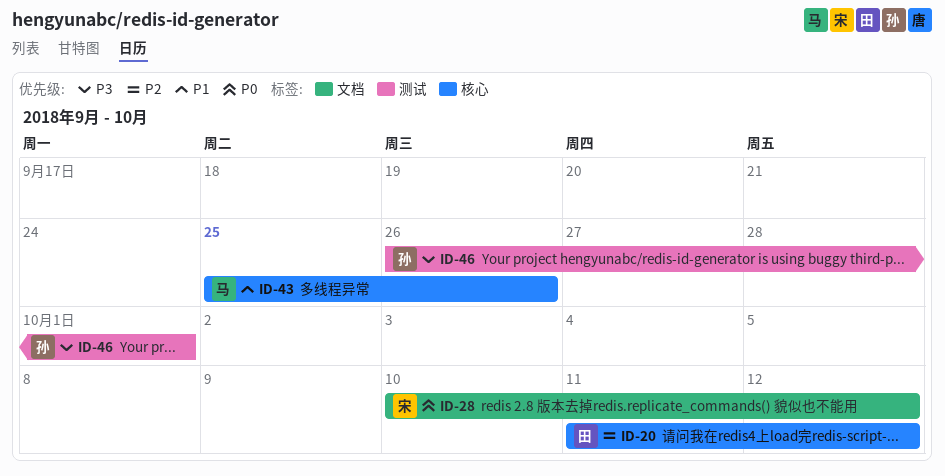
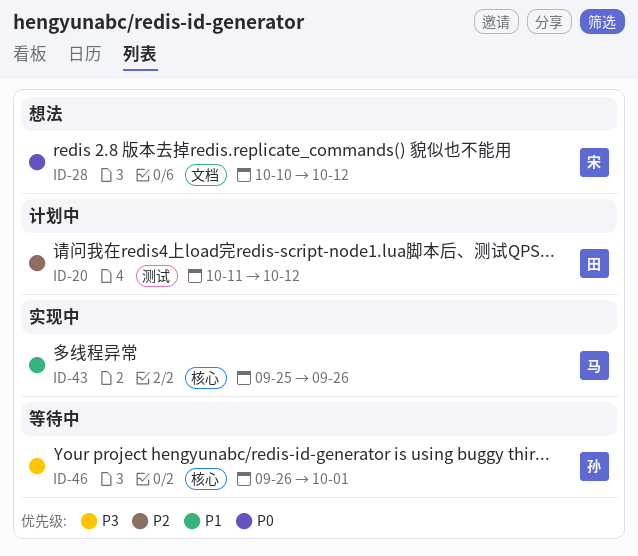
ID-20, label: 核心 -> 测试
ID-46, label: 测试 -> 核心

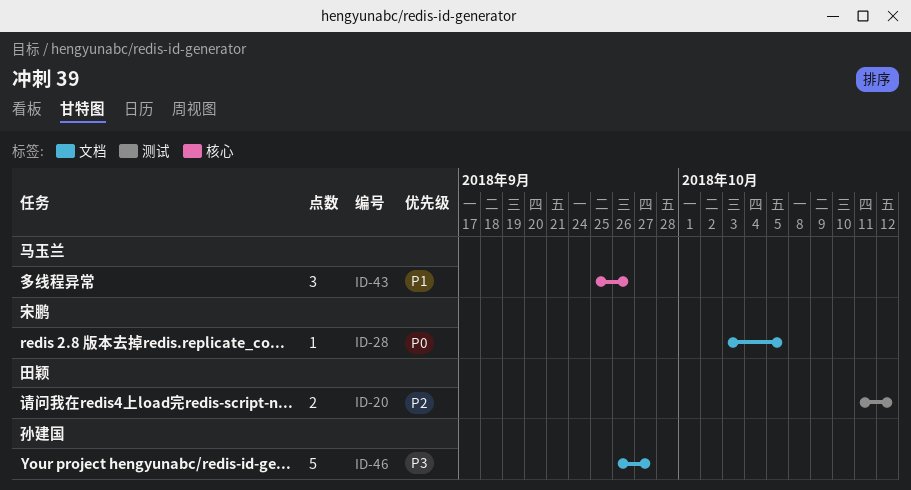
ID-28, start: Oct 10 -> Oct 3
ID-28, due: Oct 12 -> Oct 5
ID-46, label: 核心 -> 文档
ID-46, due: Oct 1 -> Sep 27

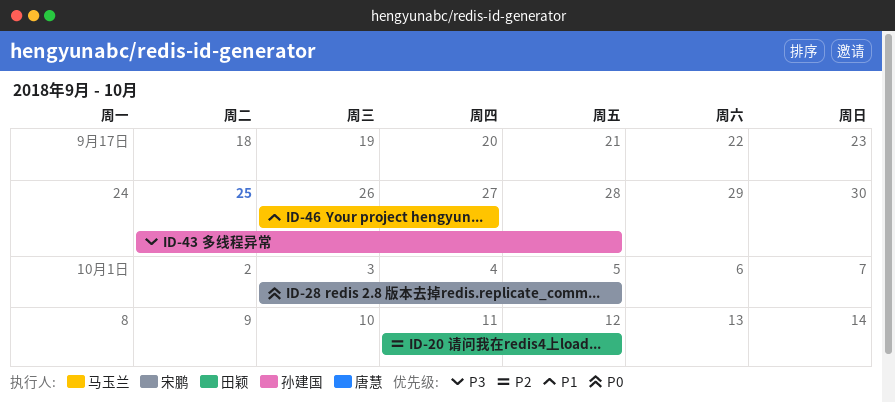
ID-43, owner: 马玉兰 -> 孙建国
ID-43, priority: P1 -> P3
ID-43, due: Sep 26 -> Sep 28
ID-46, owner: 孙建国 -> 马玉兰
ID-46, priority: P3 -> P1

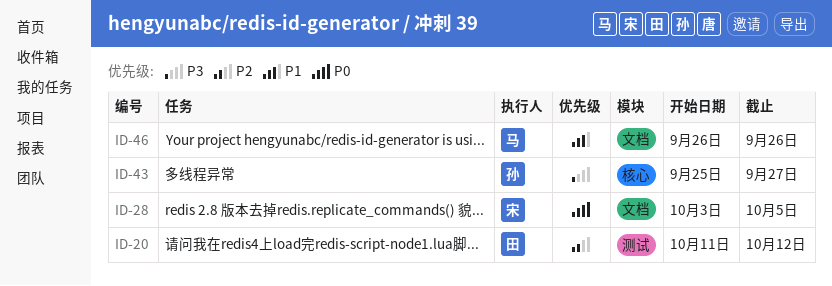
ID-43, due: Sep 28 -> Sep 27
ID-46, due: Sep 27 -> Sep 26

